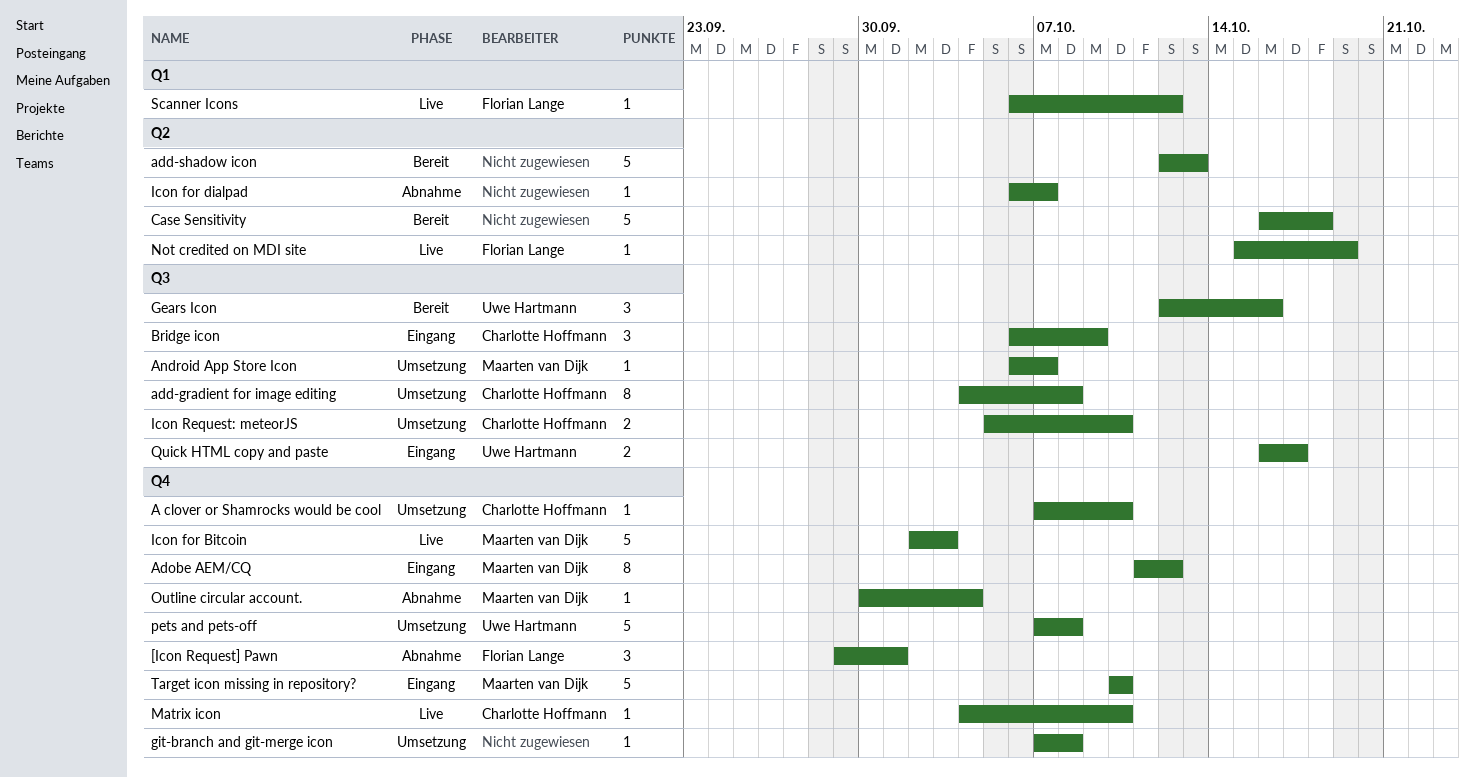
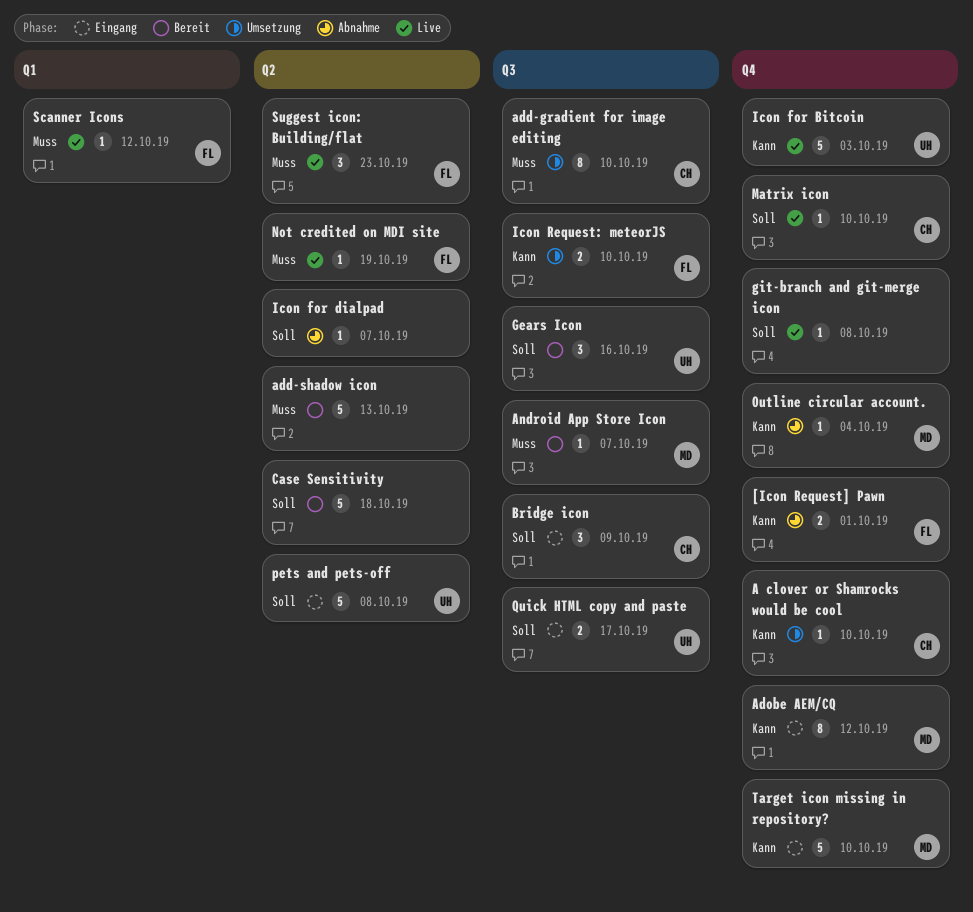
[Icon Request] Pawn, estimate: 3 -> 2
add-gradient for image editing, due: Oct 8 -> Oct 10
Android App Store Icon, status: Umsetzung -> Bereit
git-branch and git-merge icon, status: Umsetzung -> Live
Icon for Bitcoin, owner: Maarten van Dijk -> Uwe Hartmann
Icon Request: meteorJS, owner: Charlotte Hoffmann -> Florian Lange
pets and pets-off, status: Umsetzung -> Eingang
pets and pets-off, label: Q4 -> Q2
Suggest icon: Building/flat: none -> present

